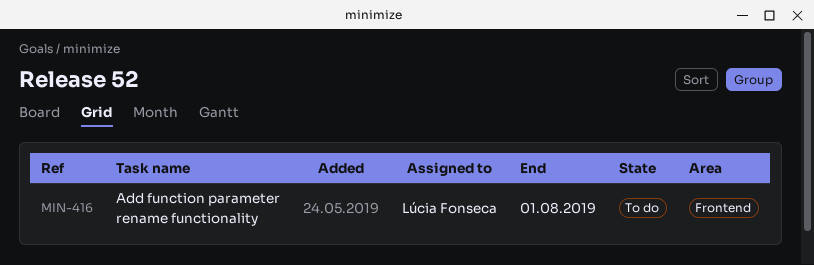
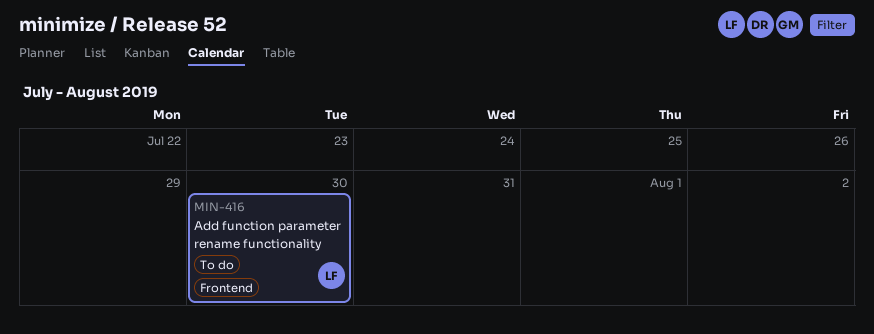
MIN-416, due: Aug 1 -> Jul 30

